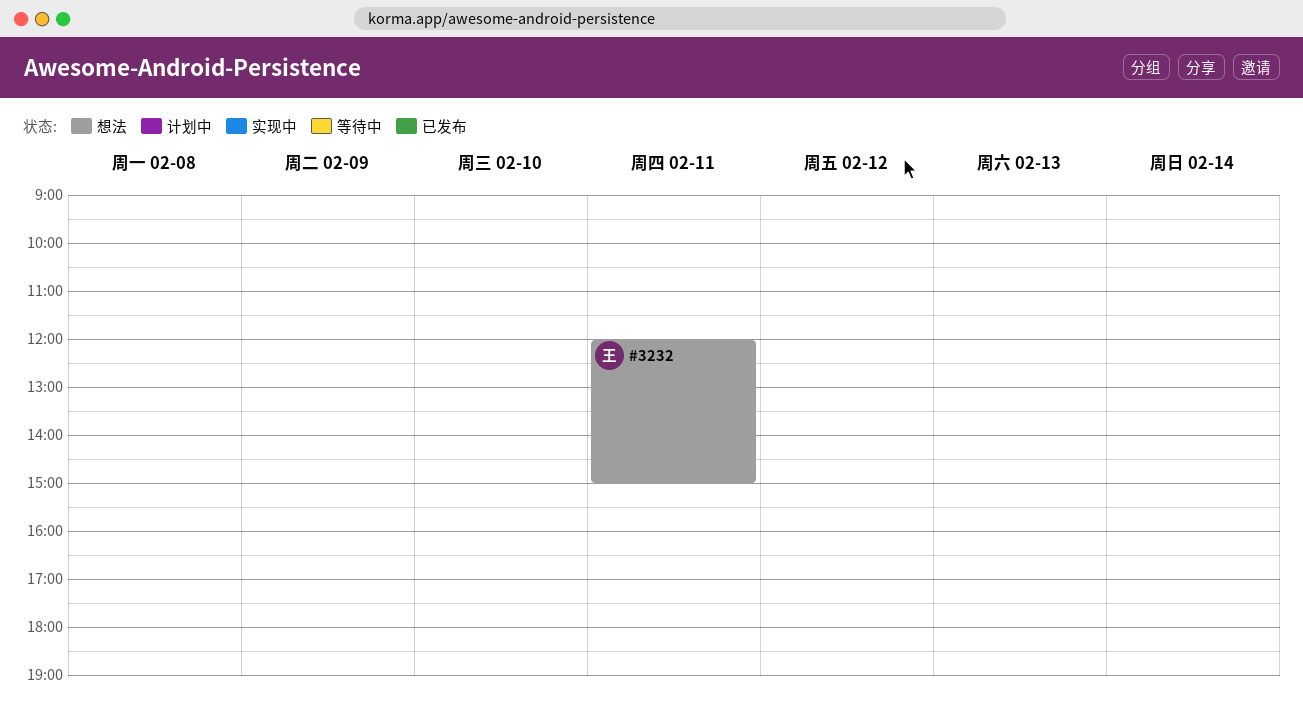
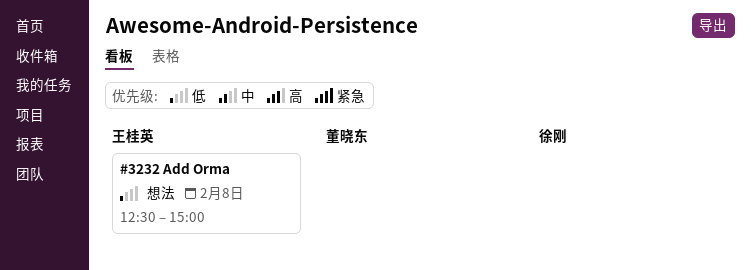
#3232, day: Feb 11 -> Feb 8
#3232, begins: 12:00 -> 12:30

